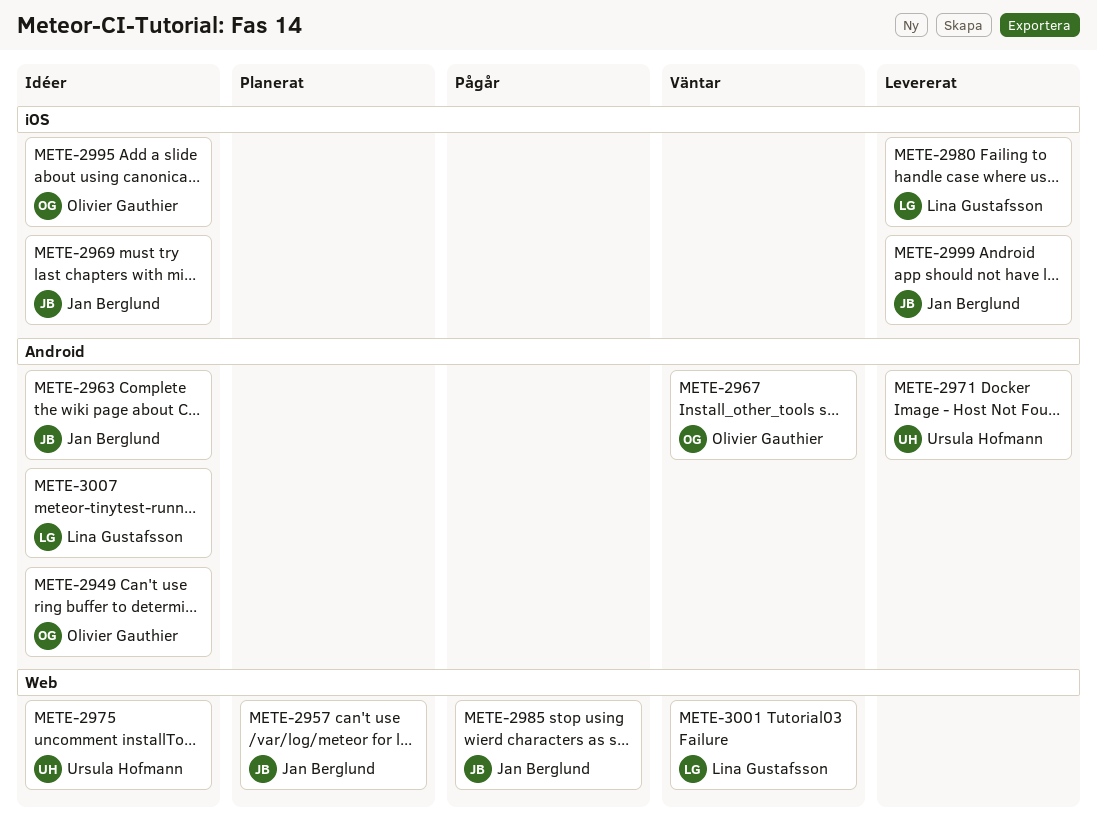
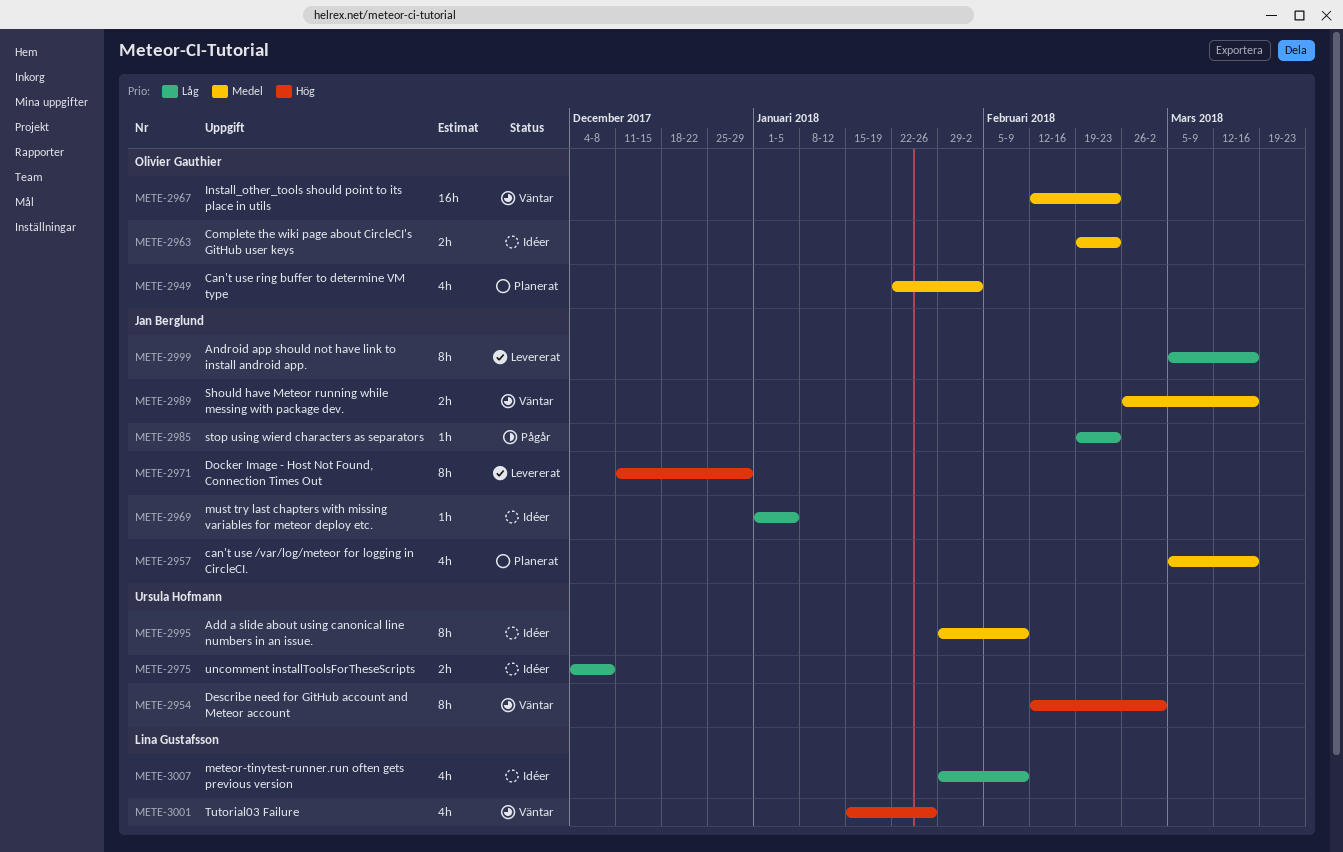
METE-2949, status: Idéer -> Planerat
METE-2954: none -> present
METE-2963, owner: Jan Berglund -> Olivier Gauthier
METE-2971, owner: Ursula Hofmann -> Jan Berglund
METE-2980: present -> none
METE-2989: none -> present
METE-2995, owner: Olivier Gauthier -> Ursula Hofmann

